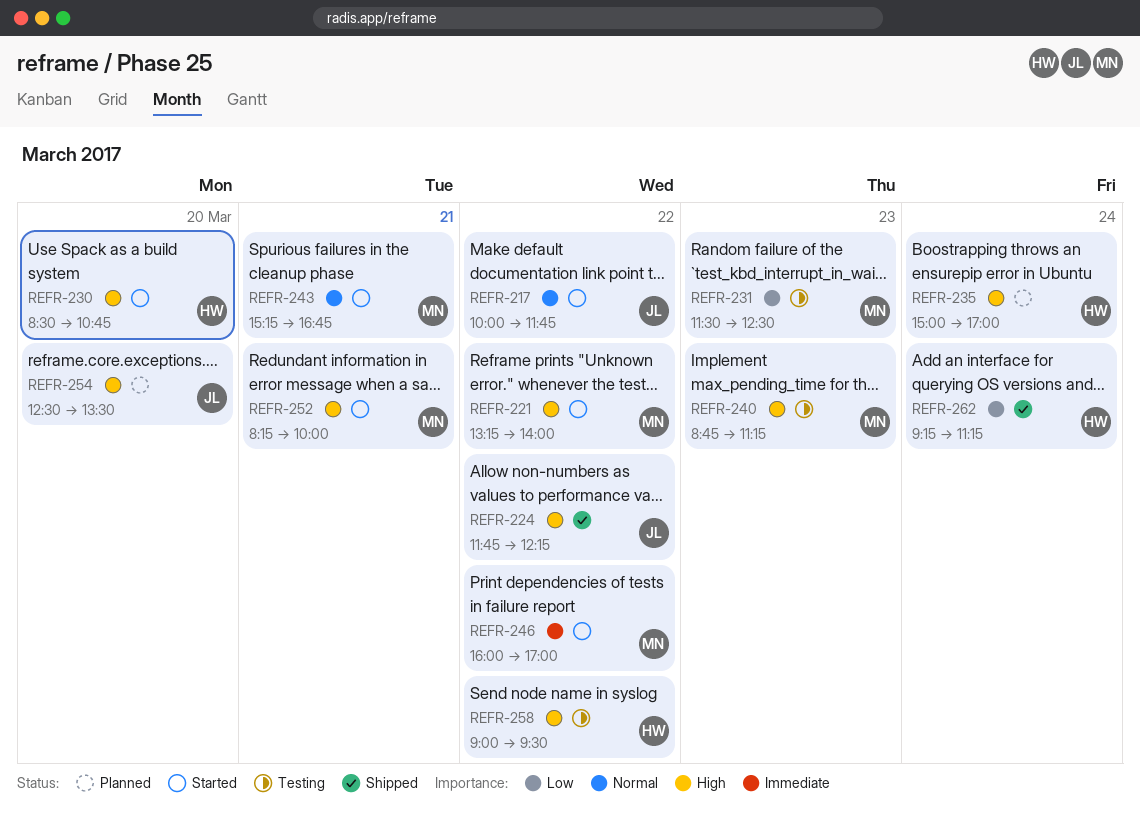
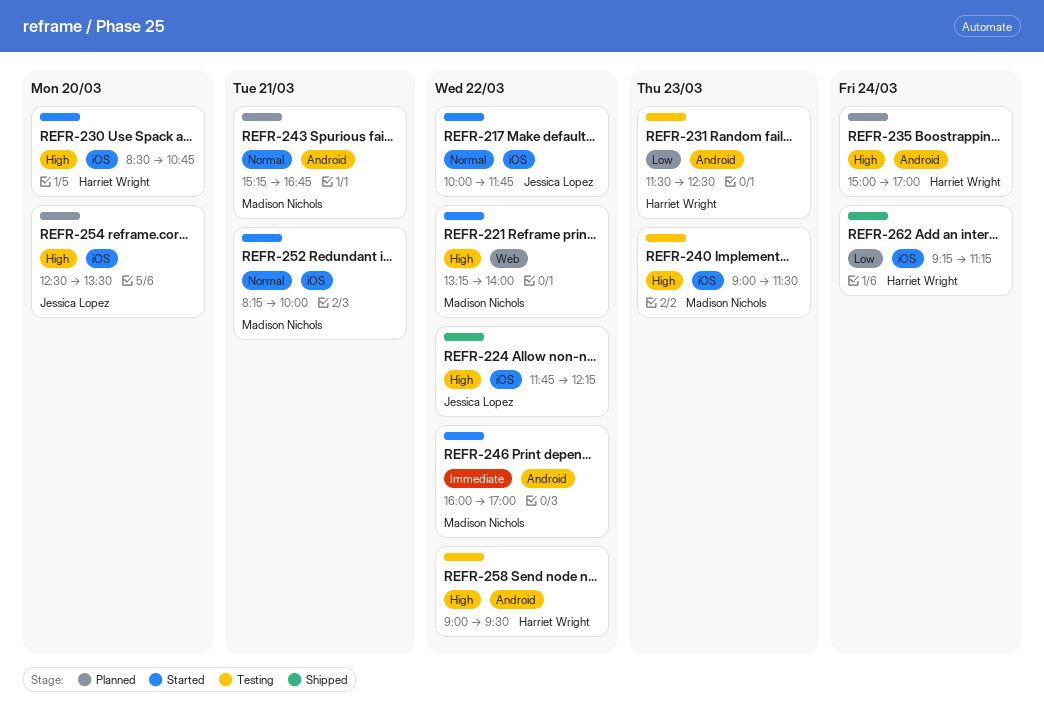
REFR-231, owner: Madison Nichols -> Harriet Wright
REFR-240, begins: 08:45 -> 09:00
REFR-240, ends: 11:15 -> 11:30
REFR-243, status: Started -> Planned
REFR-252, priority: High -> Normal

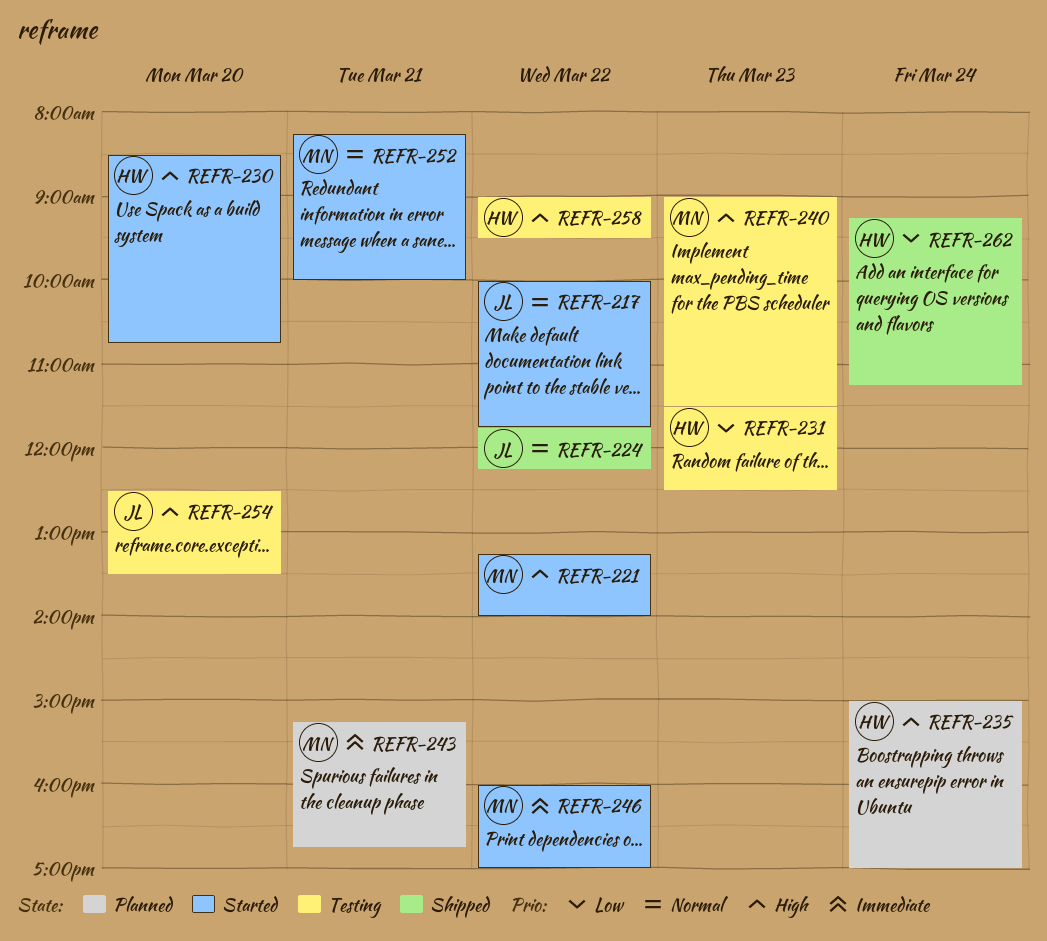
REFR-224, priority: High -> Normal
REFR-243, priority: Normal -> Immediate
REFR-254, status: Planned -> Testing

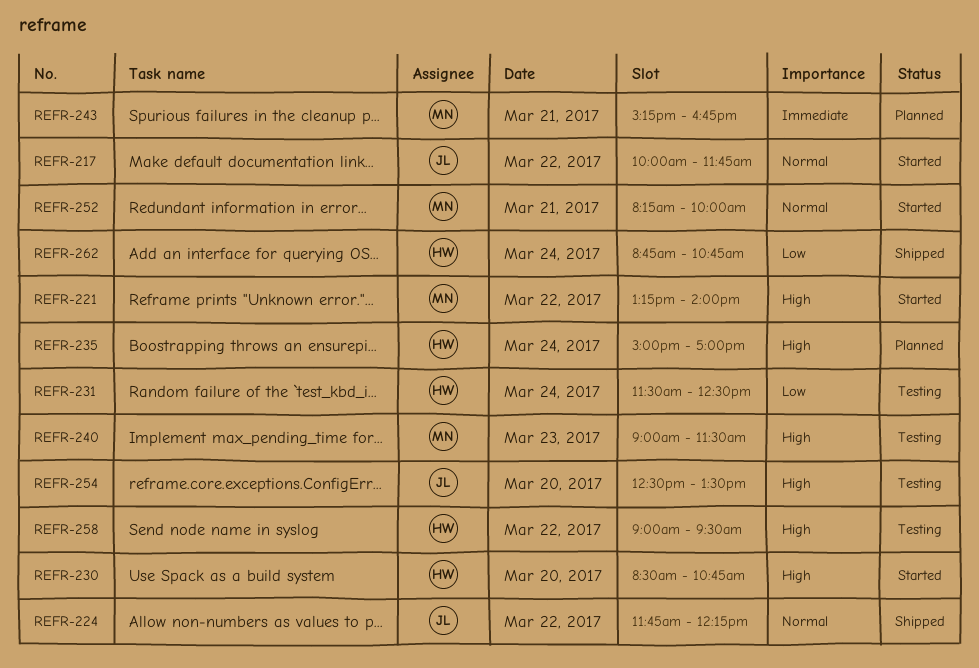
REFR-231, day: Mar 23 -> Mar 24
REFR-246: present -> none
REFR-262, begins: 09:15 -> 08:45
REFR-262, ends: 11:15 -> 10:45

